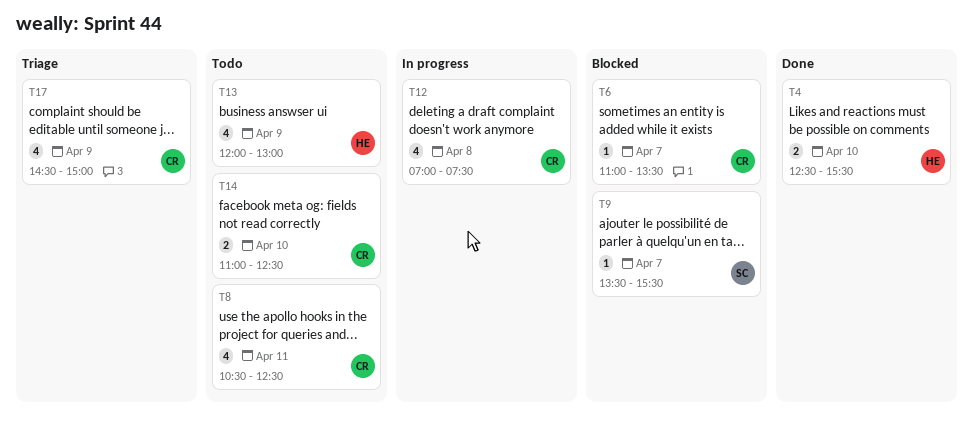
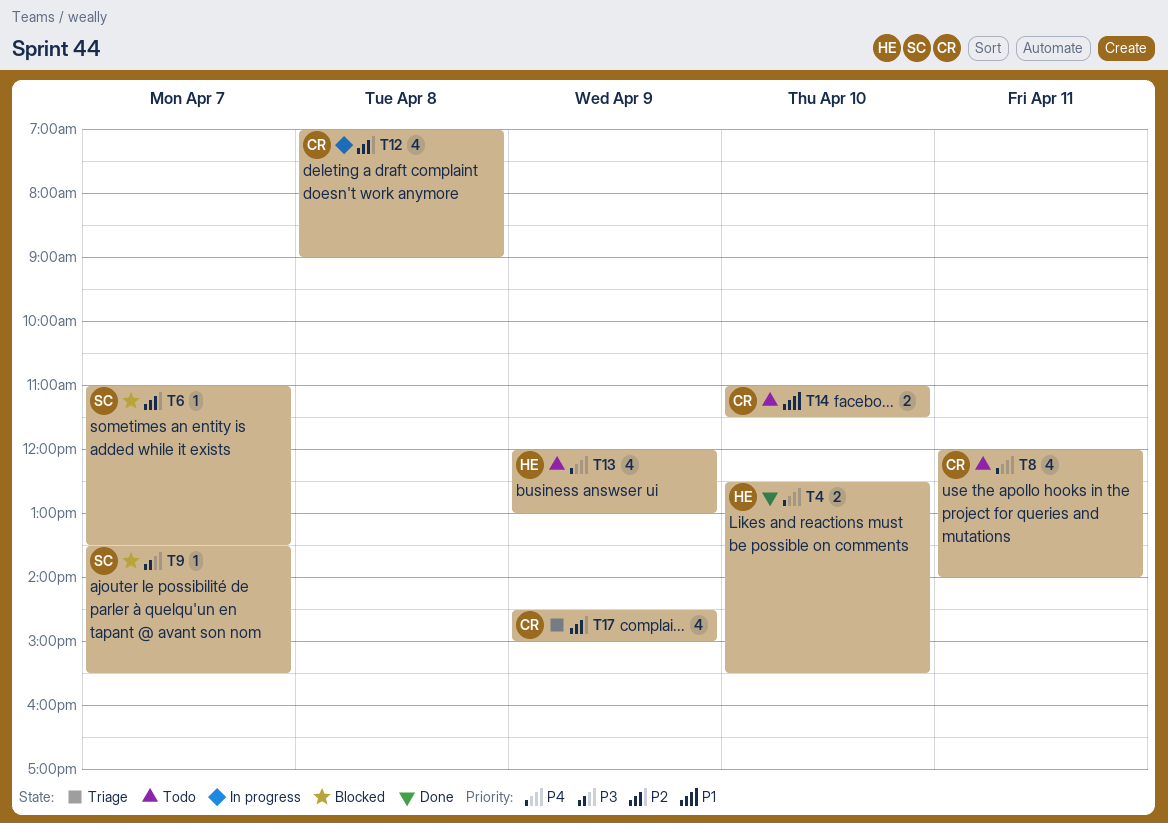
T6, owner: CR -> SC
T8, begins: 10:30 -> 12:00
T8, ends: 12:30 -> 14:00
T12, ends: 07:30 -> 09:00
T14, ends: 12:30 -> 11:30

